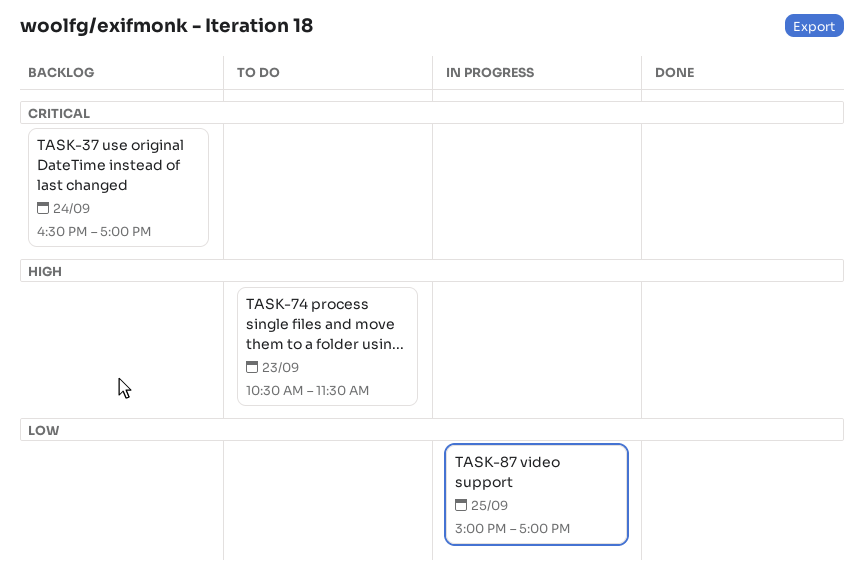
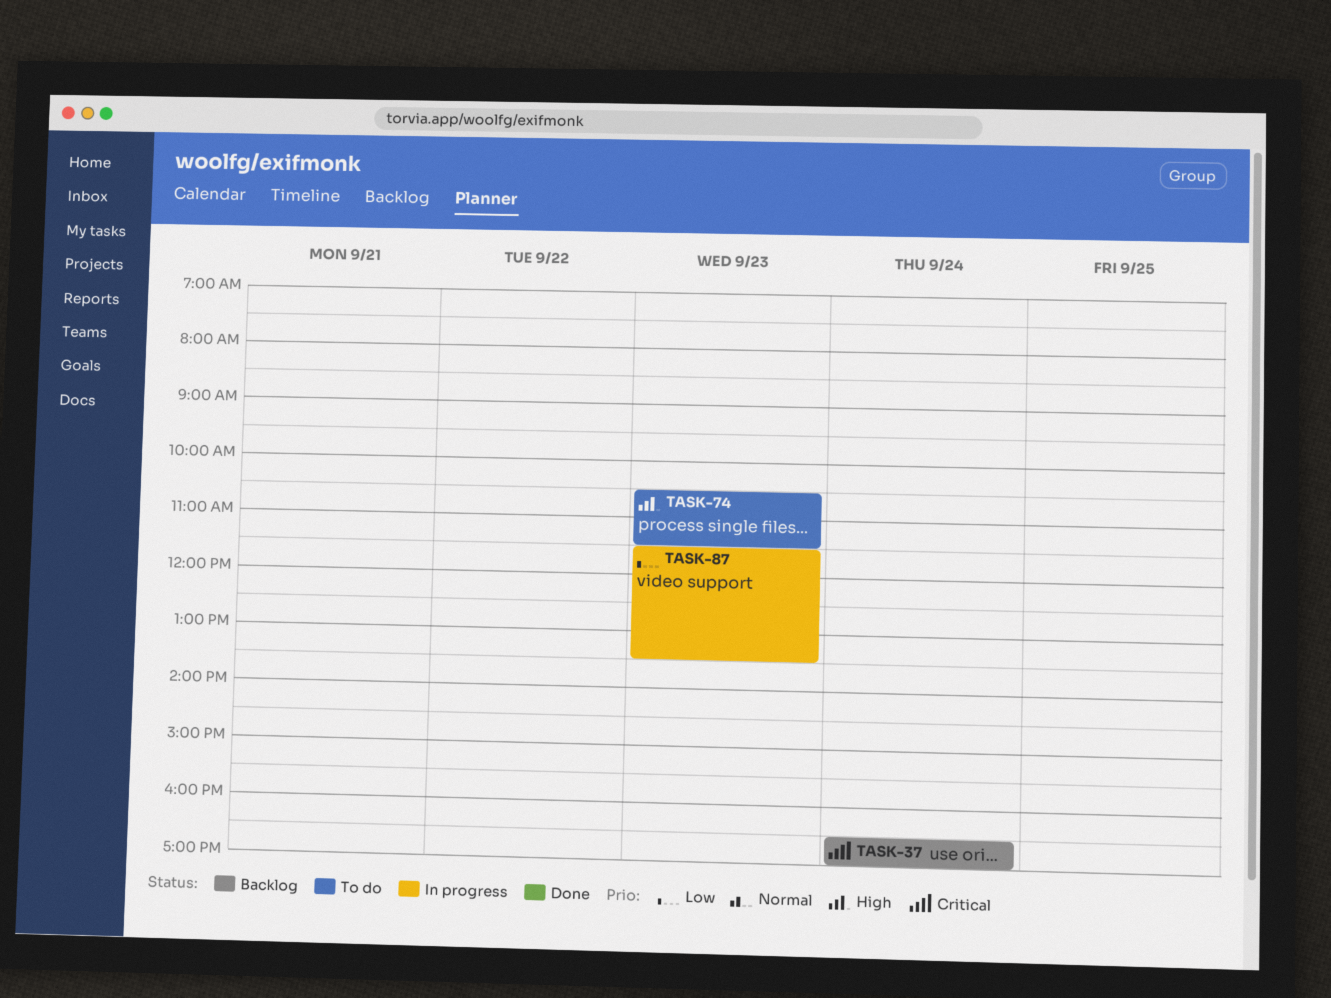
TASK-87, day: Sep 25 -> Sep 23
TASK-87, begins: 15:00 -> 11:30
TASK-87, ends: 17:00 -> 13:30

